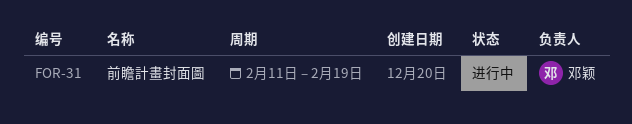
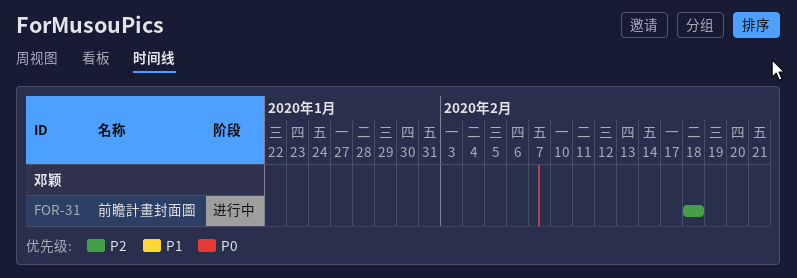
FOR-31, start: Feb 11 -> Feb 18
FOR-31, due: Feb 19 -> Feb 18

